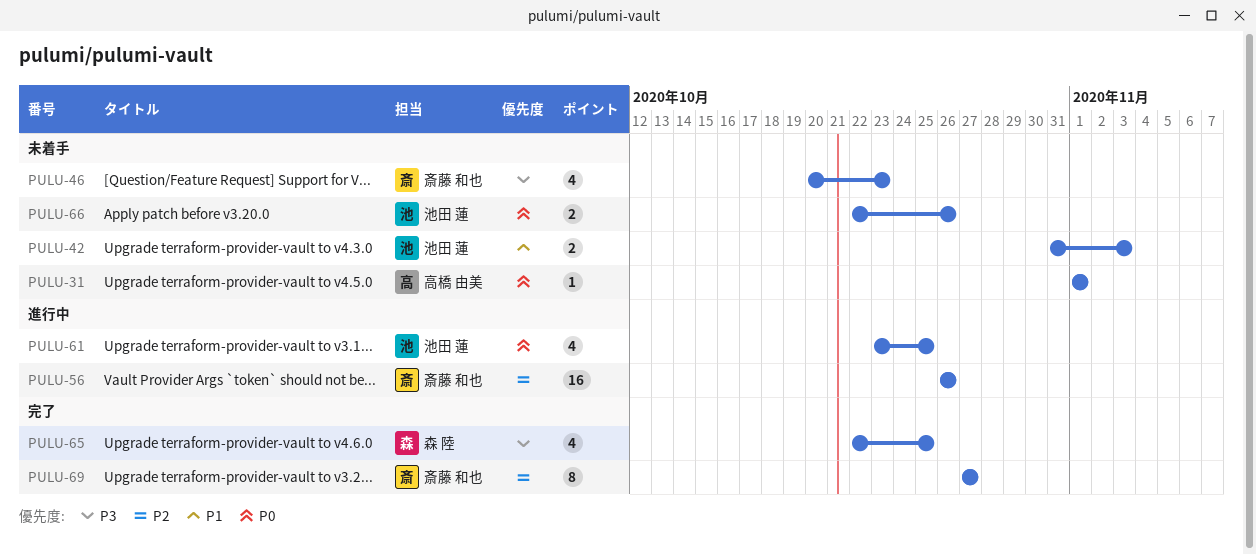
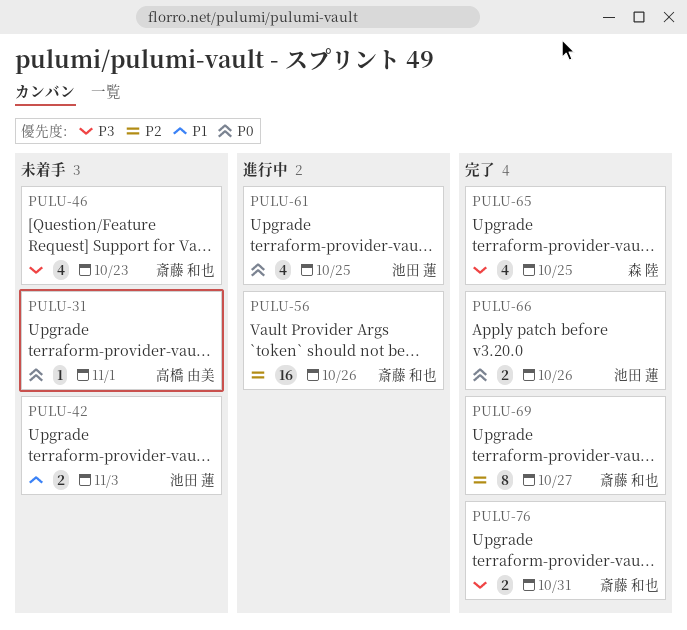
PULU-66, status: 未着手 -> 完了
PULU-76: none -> present

